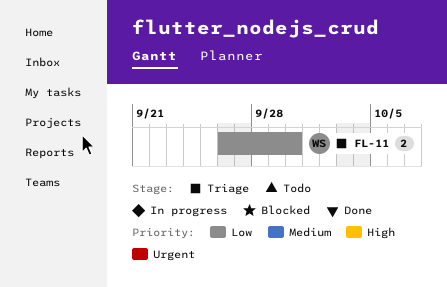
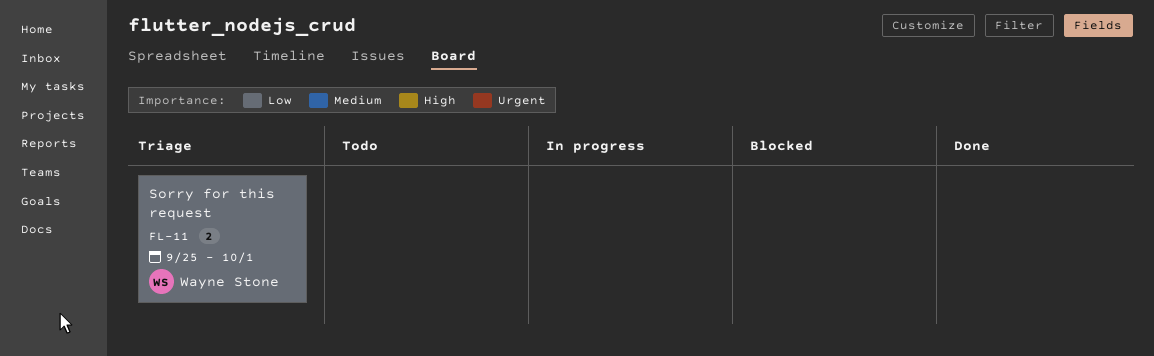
FL-11, start: Sep 26 -> Sep 25
FL-11, due: Sep 30 -> Oct 1

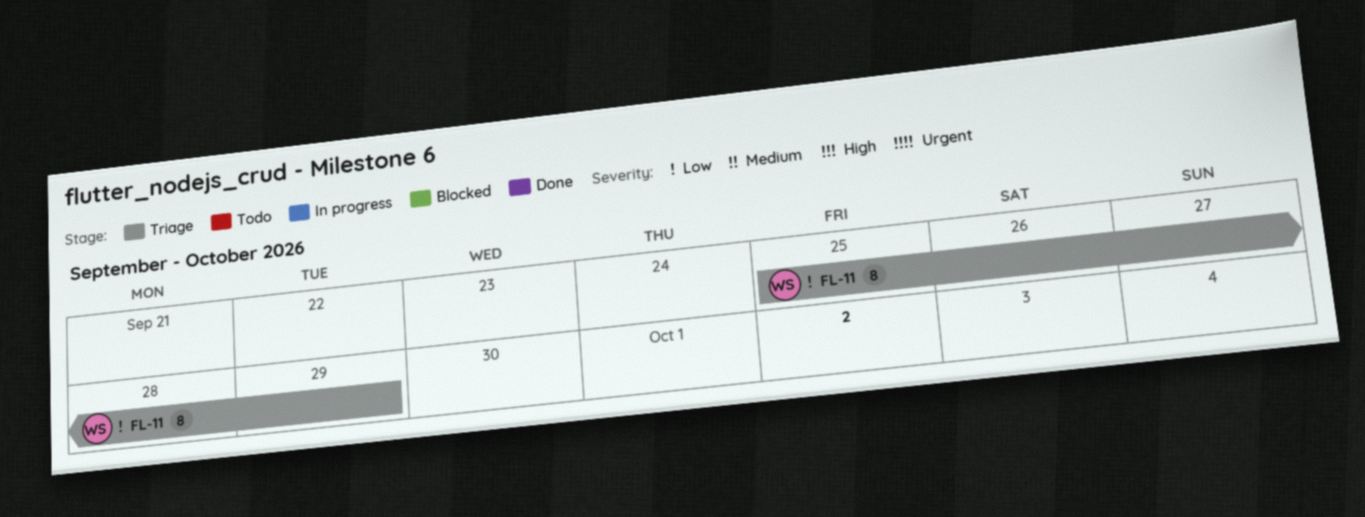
FL-11, estimate: 2 -> 8
FL-11, due: Oct 1 -> Sep 29

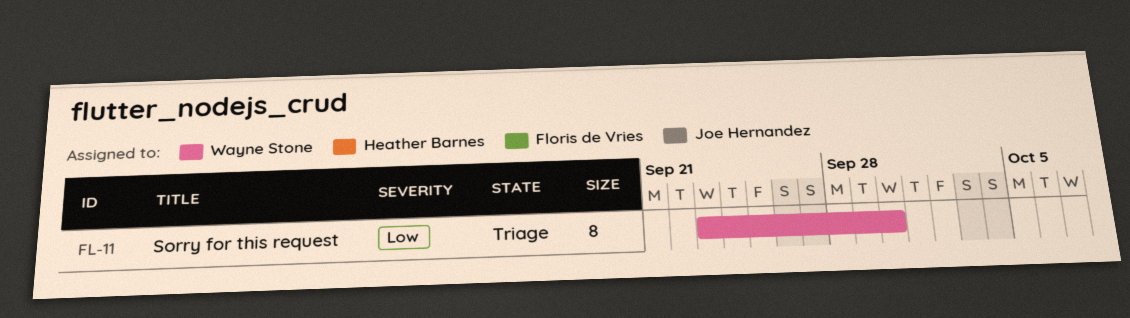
FL-11, start: Sep 25 -> Sep 23
FL-11, due: Sep 29 -> Sep 30

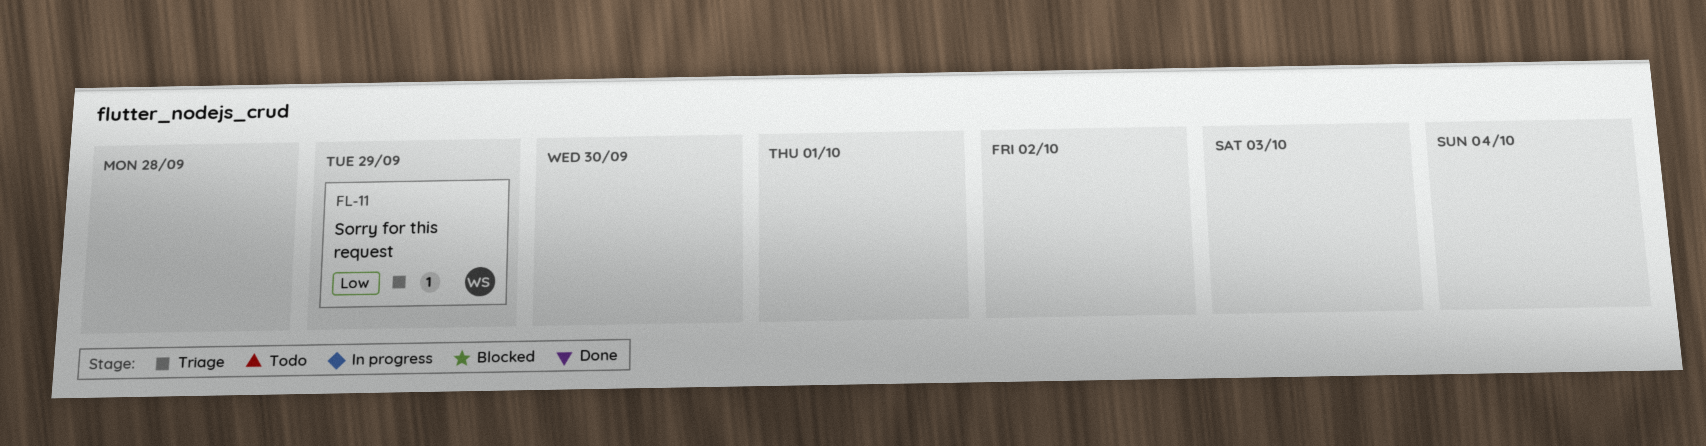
FL-11, estimate: 8 -> 1
FL-11, due: Sep 30 -> Sep 29

